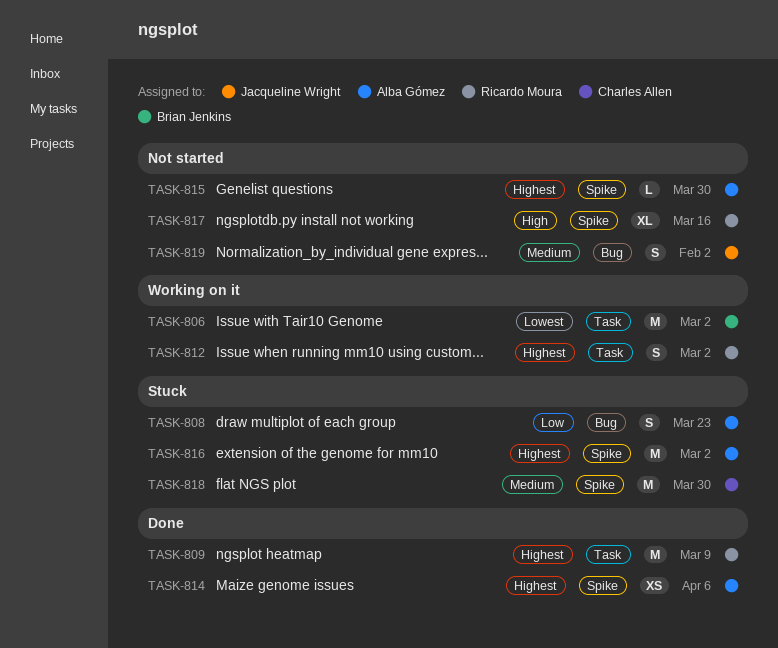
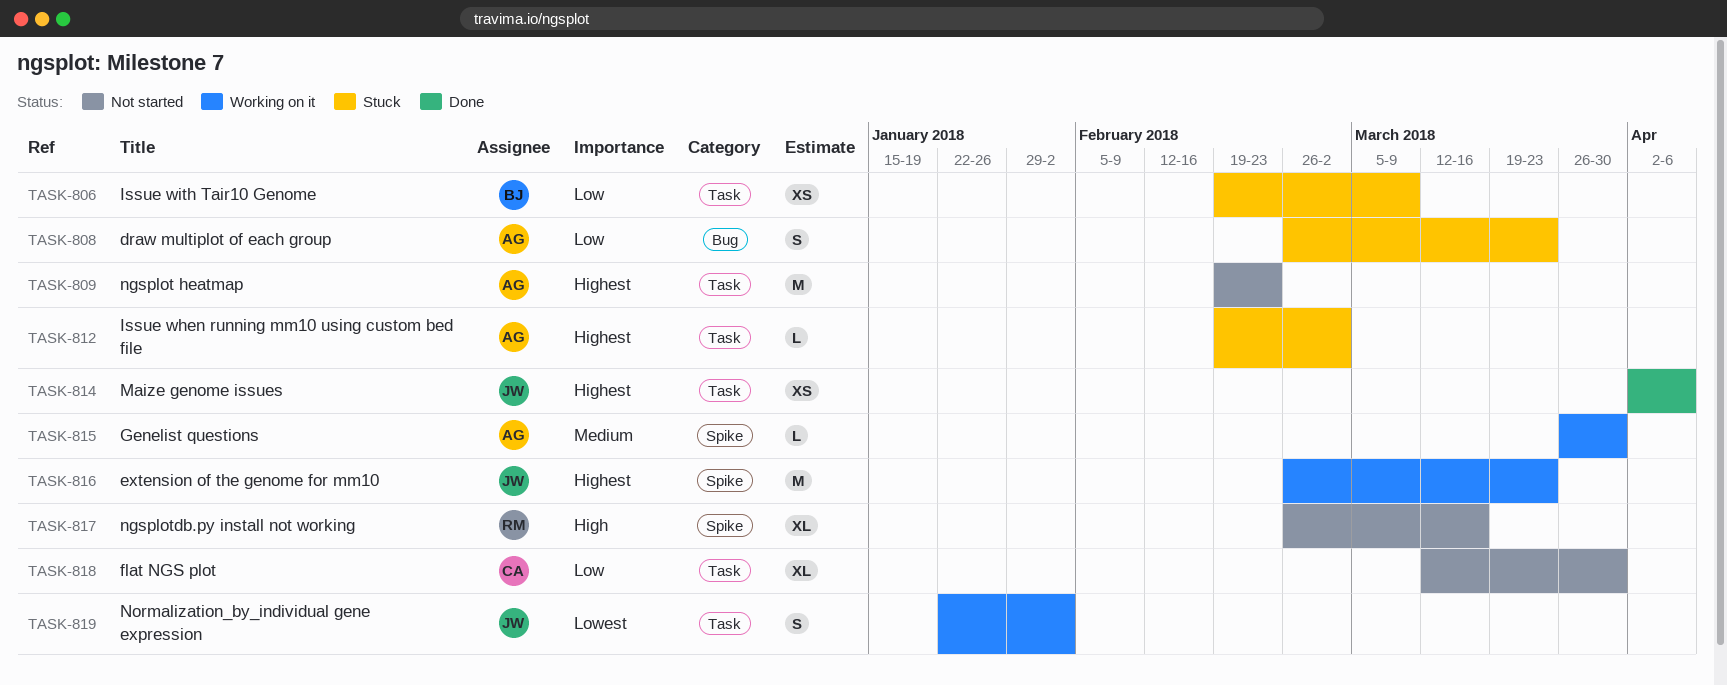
TASK-806, status: Working on it -> Stuck
TASK-806, priority: Lowest -> Low
TASK-806, estimate: M -> XS
TASK-806, due: Mar 2 -> Mar 9
TASK-809, status: Done -> Not started
TASK-809, owner: Ricardo Moura -> Alba Gómez
TASK-809, due: Mar 9 -> Feb 23
TASK-812, status: Working on it -> Stuck
TASK-812, owner: Ricardo Moura -> Alba Gómez
TASK-812, estimate: S -> L
TASK-814, owner: Alba Gómez -> Jacqueline Wright
TASK-814, label: Spike -> Task
TASK-815, status: Not started -> Working on it
TASK-815, priority: Highest -> Medium
TASK-816, status: Stuck -> Working on it
TASK-816, owner: Alba Gómez -> Jacqueline Wright
TASK-816, due: Mar 2 -> Mar 23
TASK-818, status: Stuck -> Not started
TASK-818, priority: Medium -> Low
TASK-818, label: Spike -> Task
TASK-818, estimate: M -> XL
TASK-819, status: Not started -> Working on it
TASK-819, priority: Medium -> Lowest
TASK-819, label: Bug -> Task

